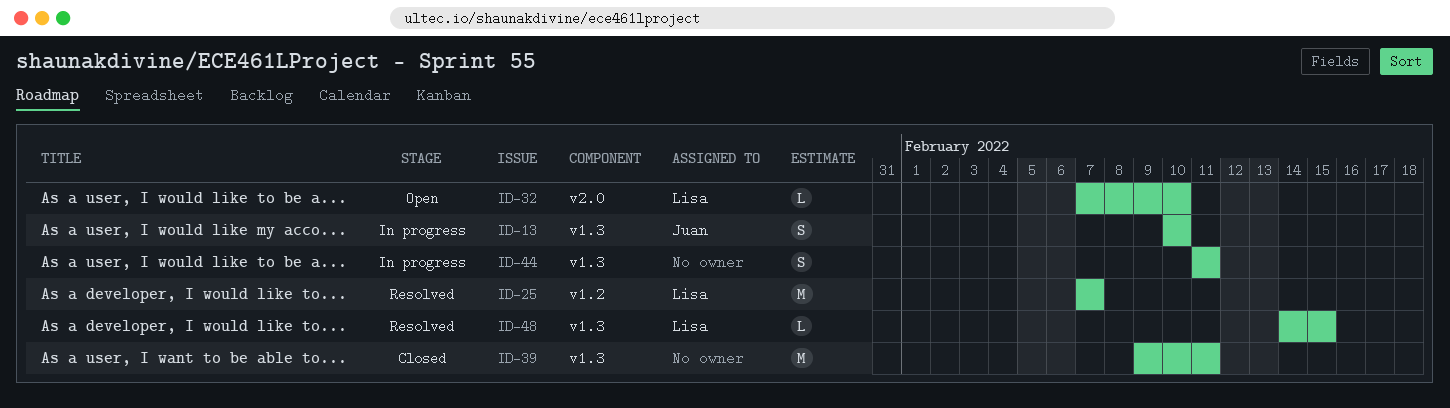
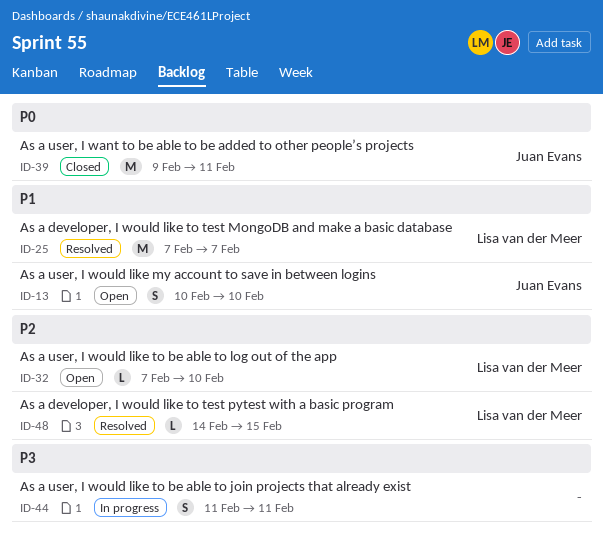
ID-13, status: In progress -> Open
ID-39, owner: none -> Juan Evans

